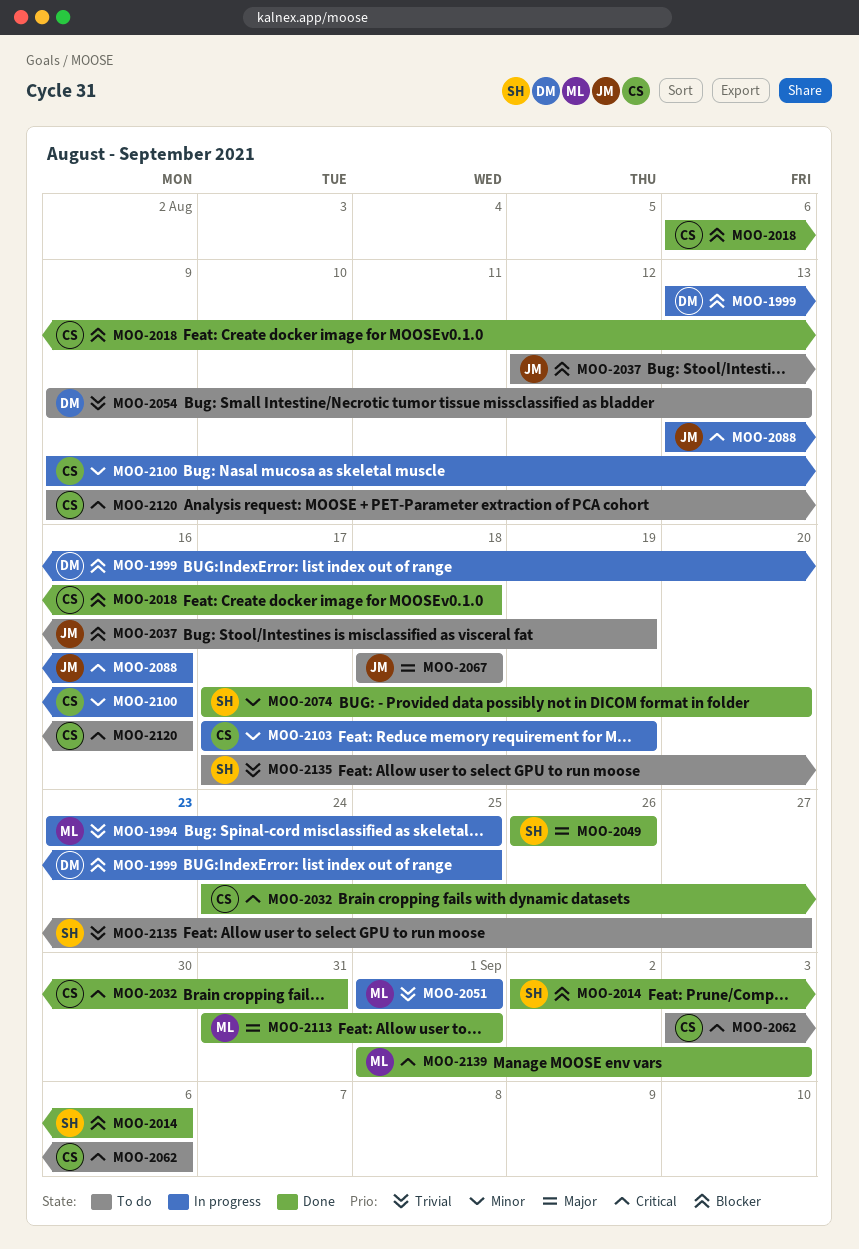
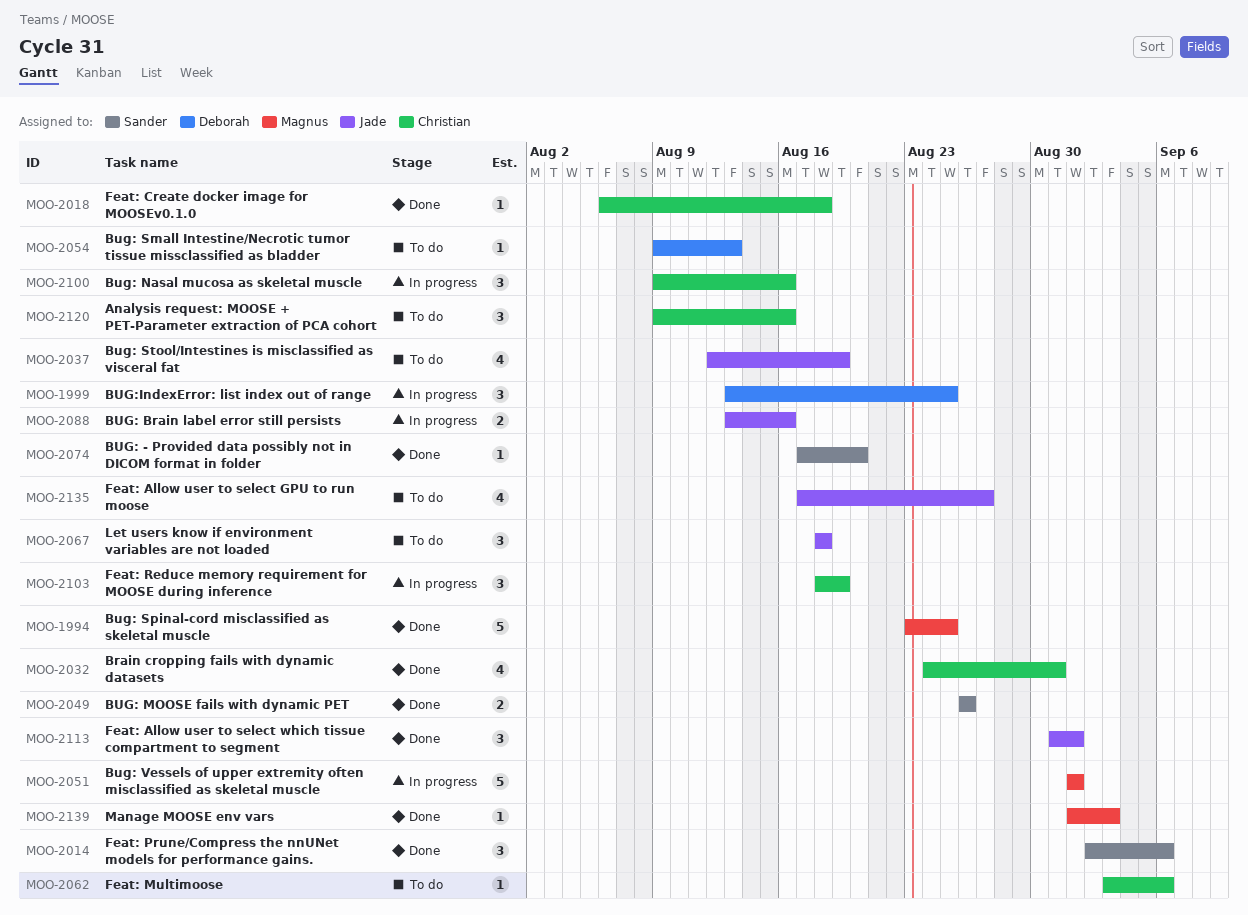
MOO-1994, status: In progress -> Done
MOO-2103, start: Aug 17 -> Aug 18
MOO-2113, owner: Magnus -> Jade
MOO-2135, owner: Sander -> Jade

